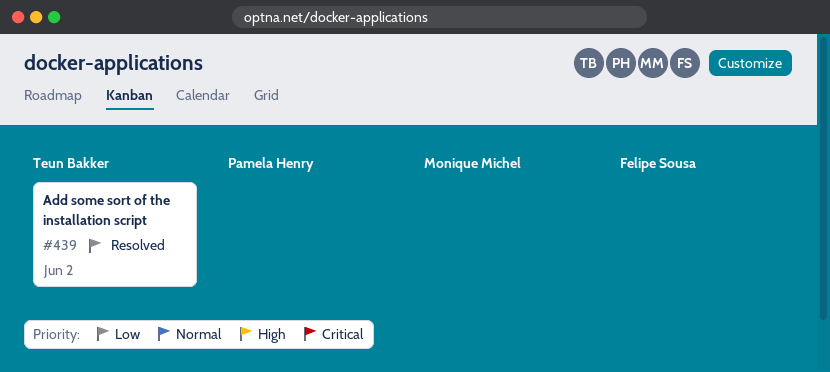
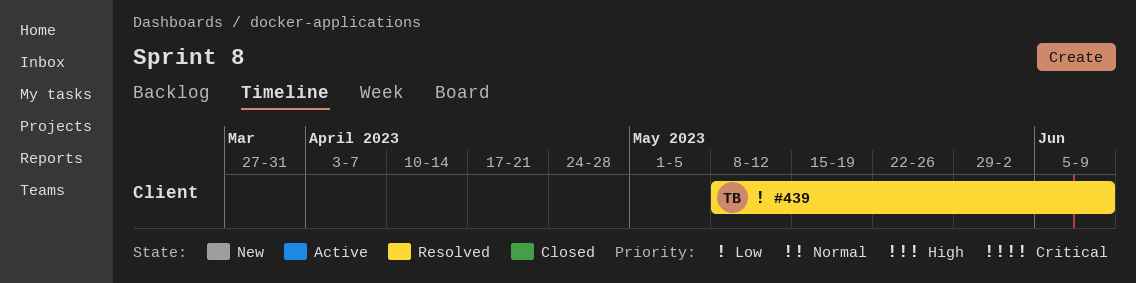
#439, due: Jun 2 -> Jun 9

